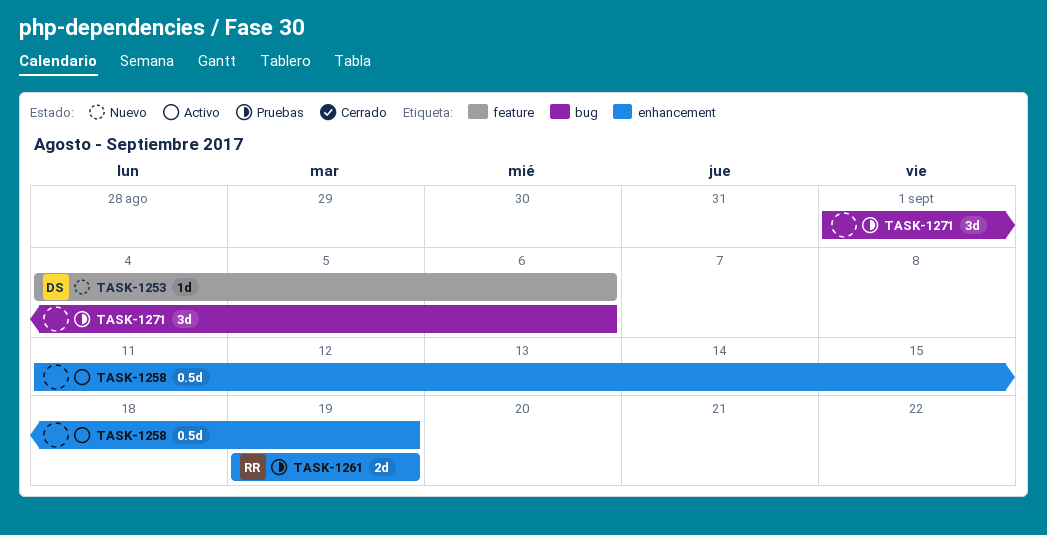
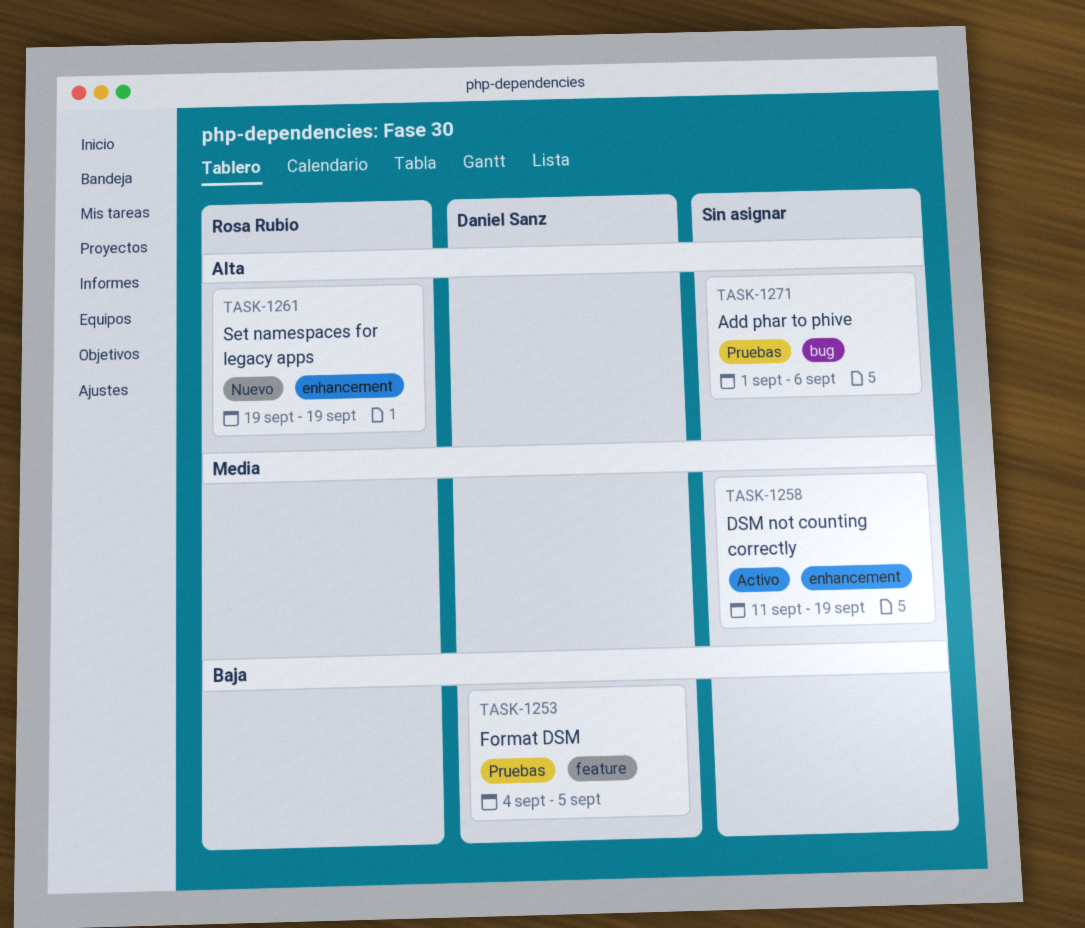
TASK-1253, status: Nuevo -> Pruebas
TASK-1253, due: Sep 6 -> Sep 5
TASK-1261, status: Pruebas -> Nuevo

